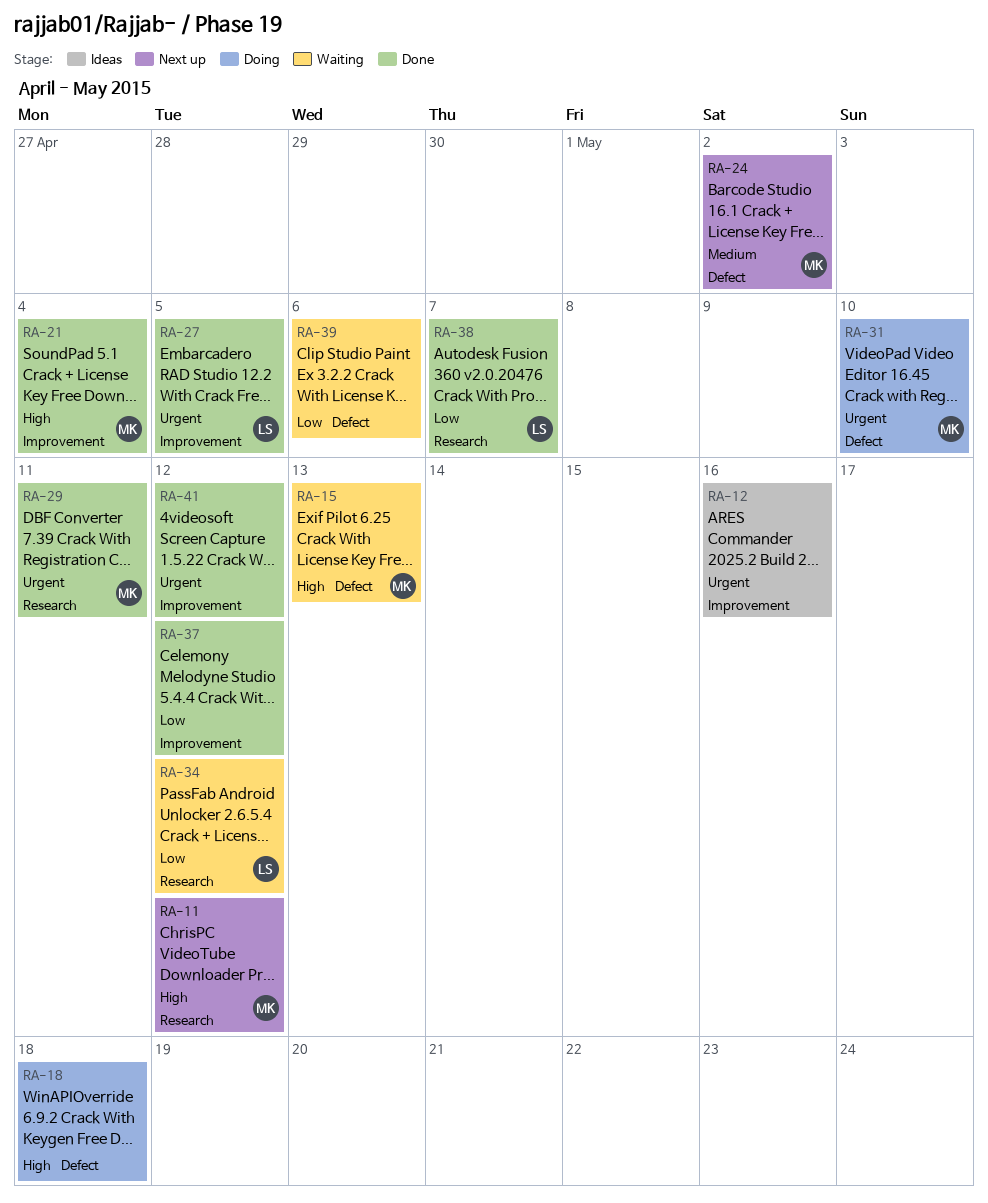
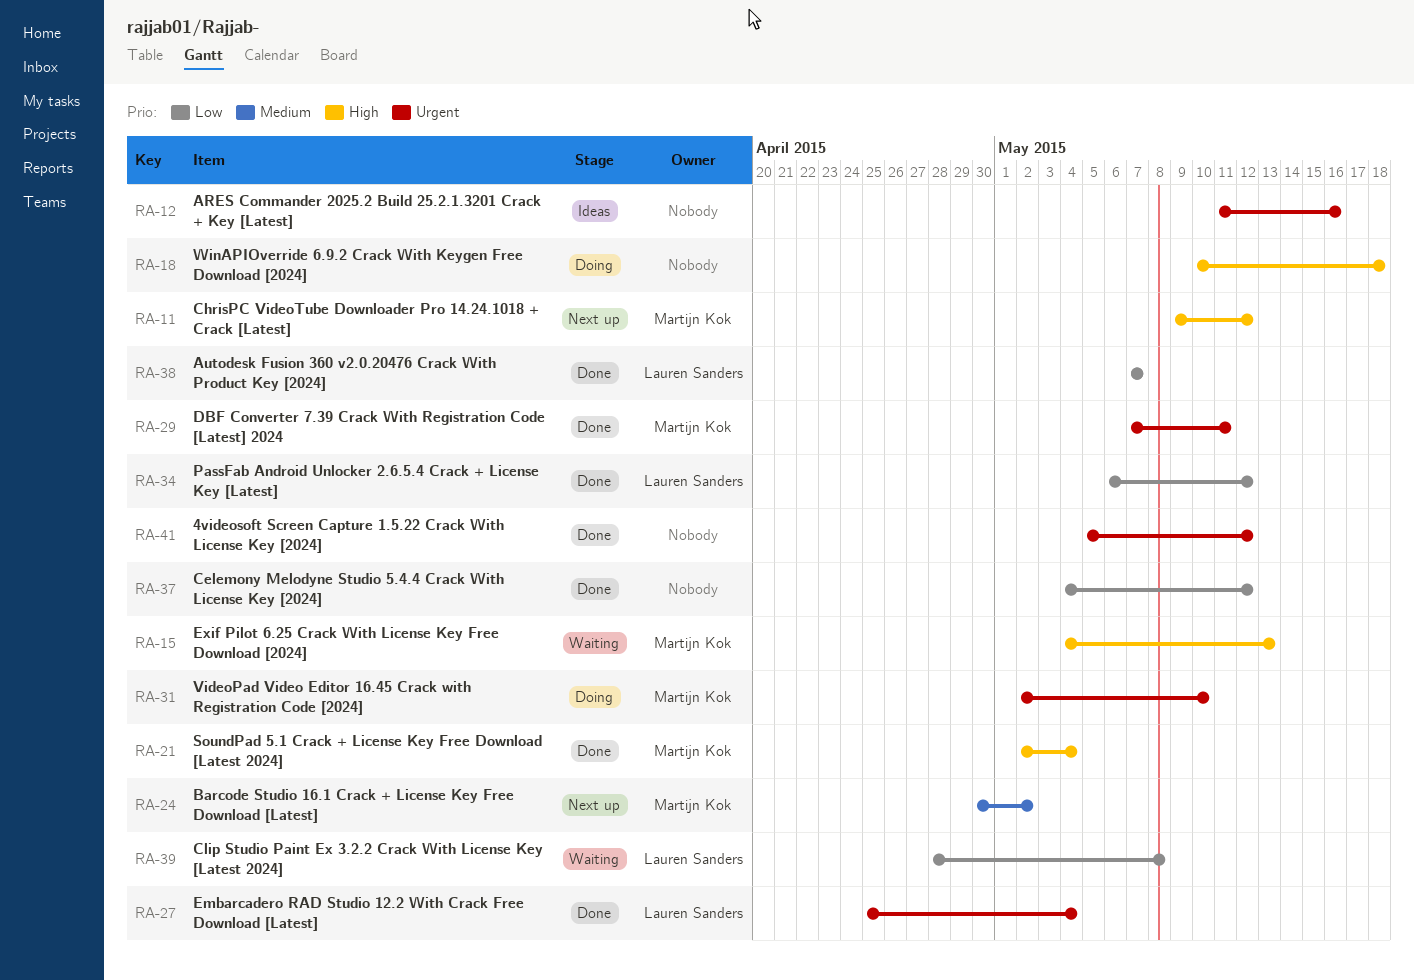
RA-27, due: May 5 -> May 4
RA-34, status: Waiting -> Done
RA-39, owner: none -> Lauren Sanders
RA-39, due: May 6 -> May 8

